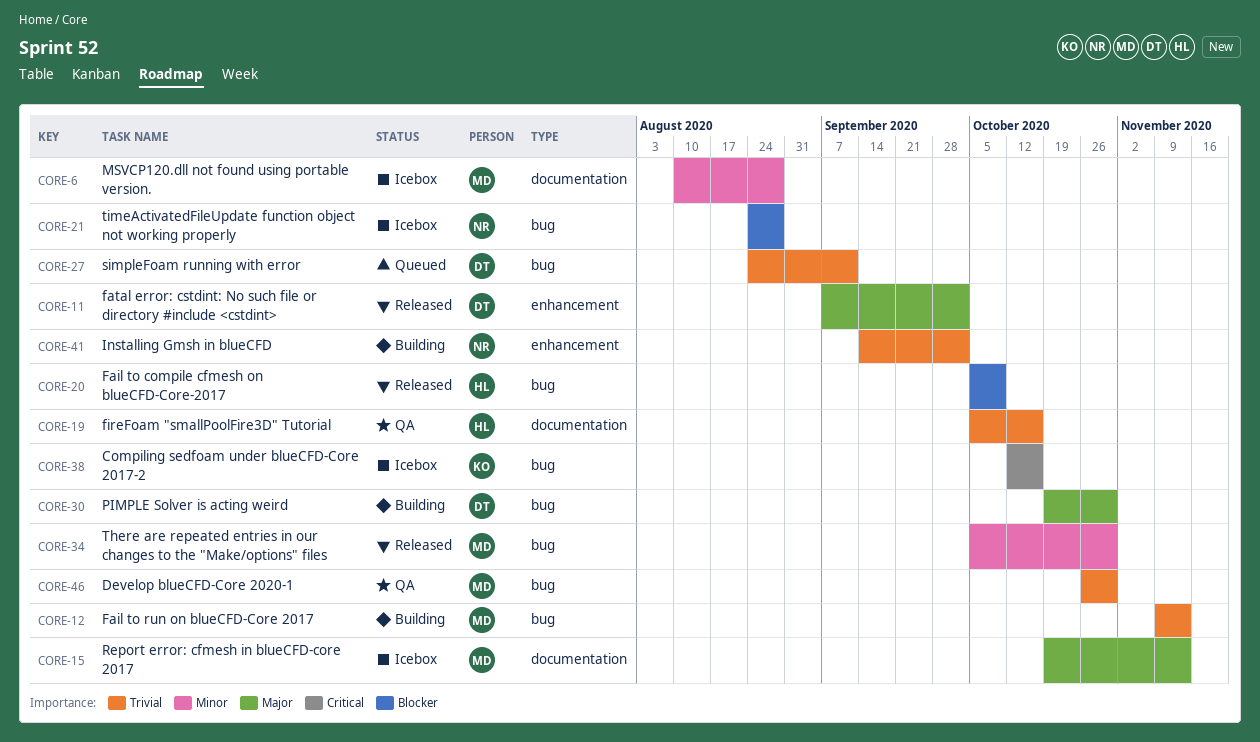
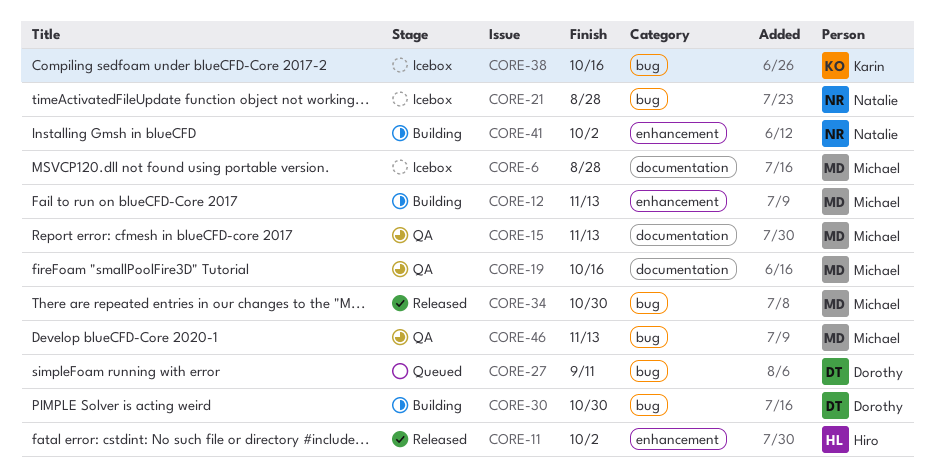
CORE-11, owner: Dorothy -> Hiro
CORE-12, label: bug -> enhancement
CORE-15, status: Icebox -> QA
CORE-19, owner: Hiro -> Michael
CORE-20: present -> none
CORE-46, due: Oct 30 -> Nov 13

